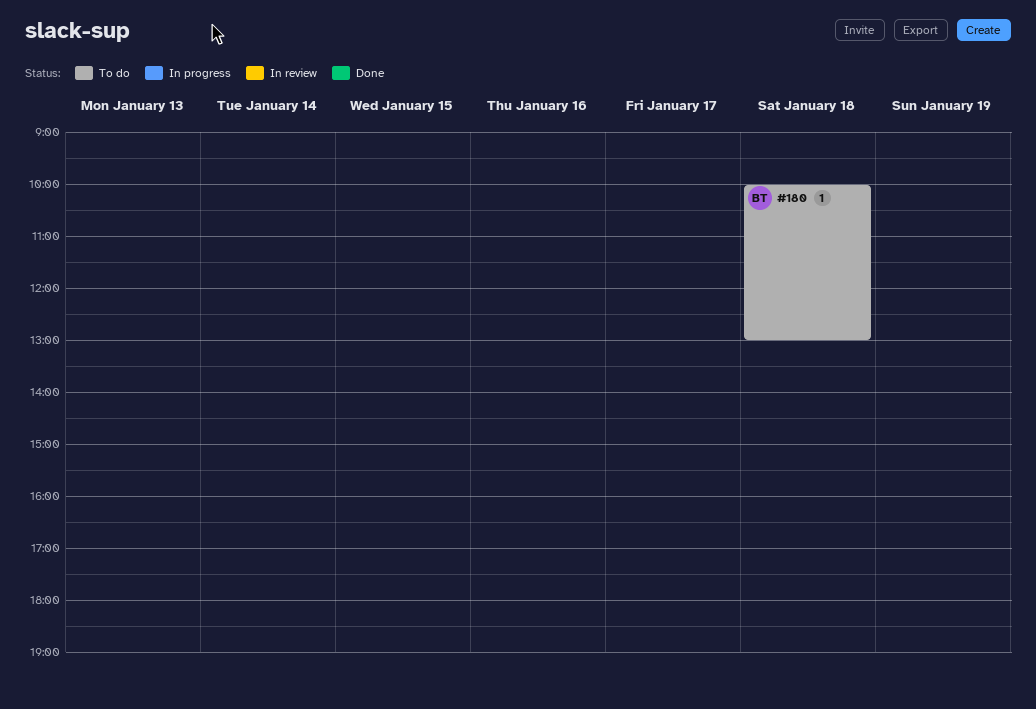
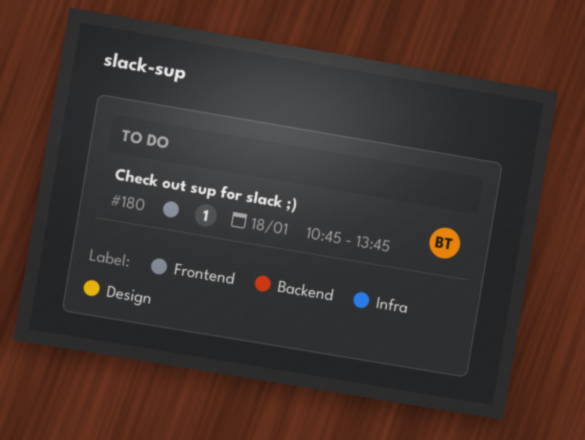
#180, begins: 10:00 -> 10:45
#180, ends: 13:00 -> 13:45

